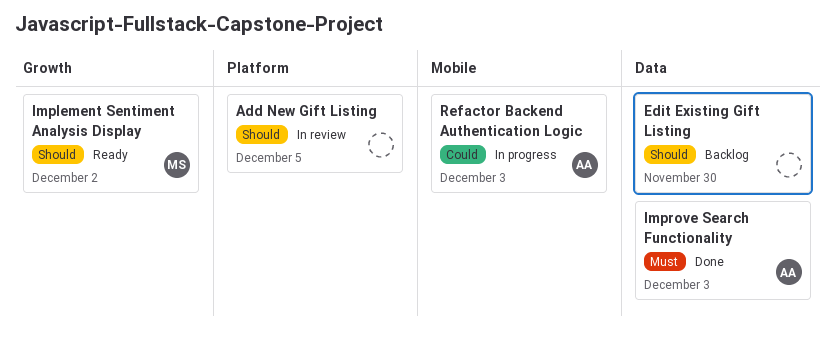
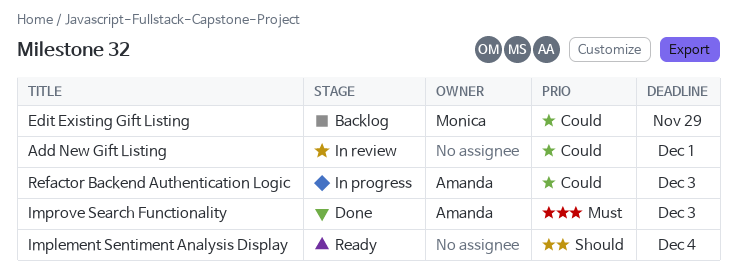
Add New Gift Listing, priority: Should -> Could
Add New Gift Listing, due: Dec 5 -> Dec 1
Edit Existing Gift Listing, owner: none -> Monica
Edit Existing Gift Listing, priority: Should -> Could
Edit Existing Gift Listing, due: Nov 30 -> Nov 29
Implement Sentiment Analysis Display, owner: Monica -> none
Implement Sentiment Analysis Display, due: Dec 2 -> Dec 4

